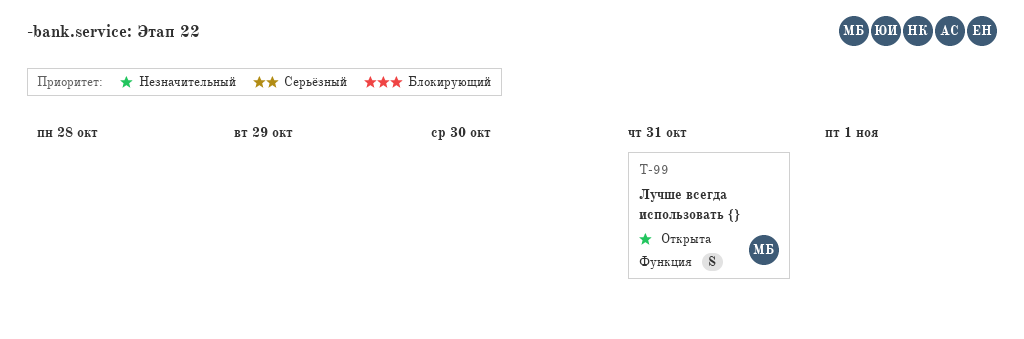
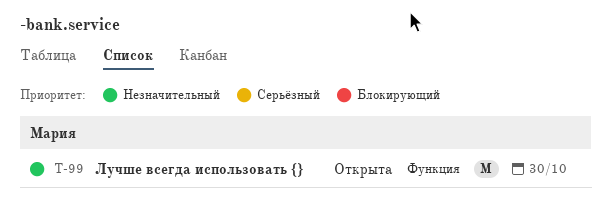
T-99, estimate: S -> M
T-99, due: Oct 31 -> Oct 30

